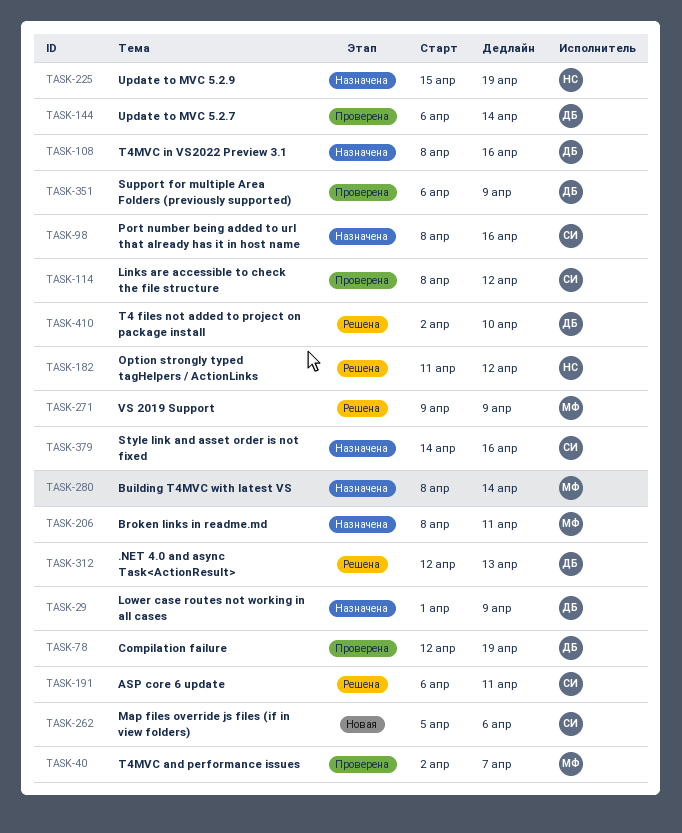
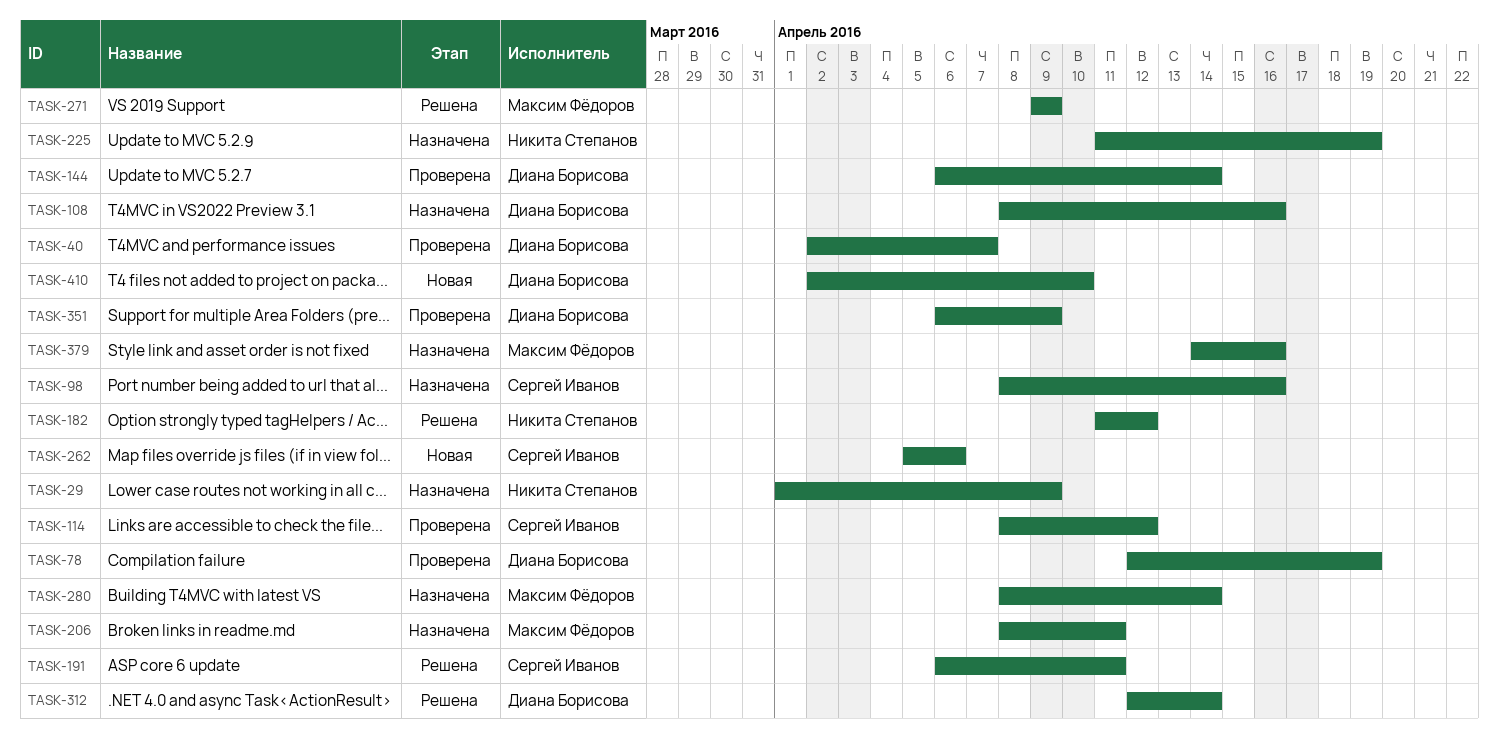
TASK-29, owner: Диана Борисова -> Никита Степанов
TASK-40, owner: Максим Фёдоров -> Диана Борисова
TASK-225, start: Apr 15 -> Apr 11
TASK-312, due: Apr 13 -> Apr 14
TASK-379, owner: Сергей Иванов -> Максим Фёдоров
TASK-410, status: Решена -> Новая

